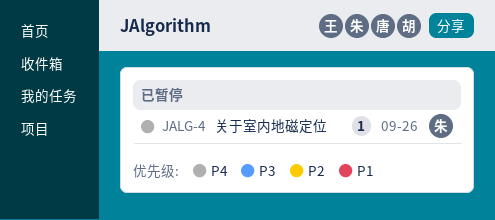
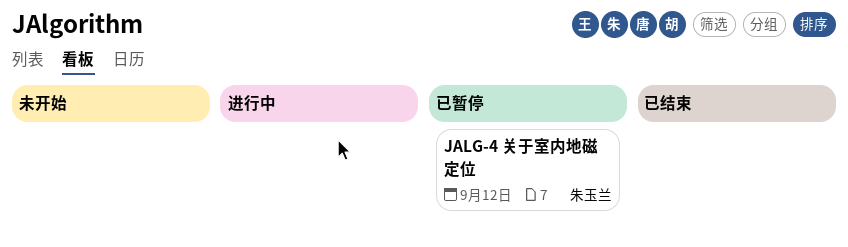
JALG-4, due: Sep 26 -> Sep 12

